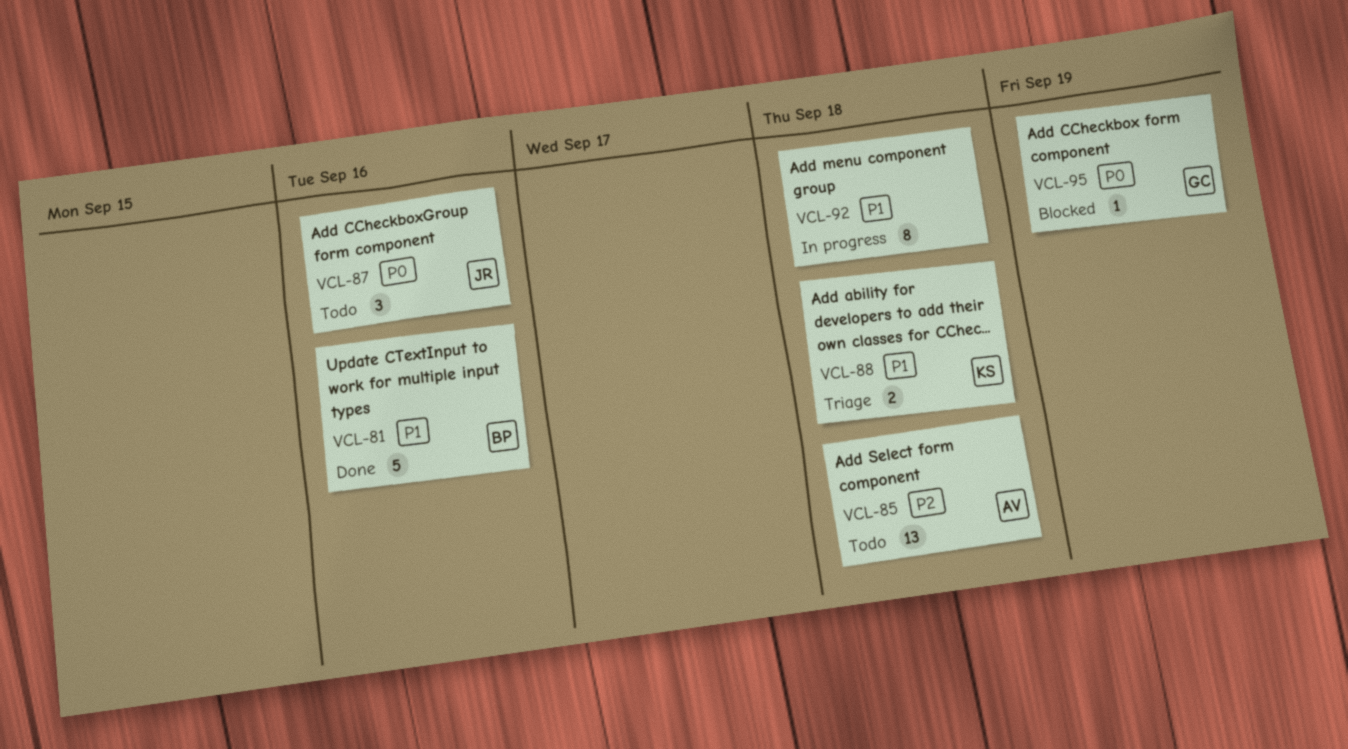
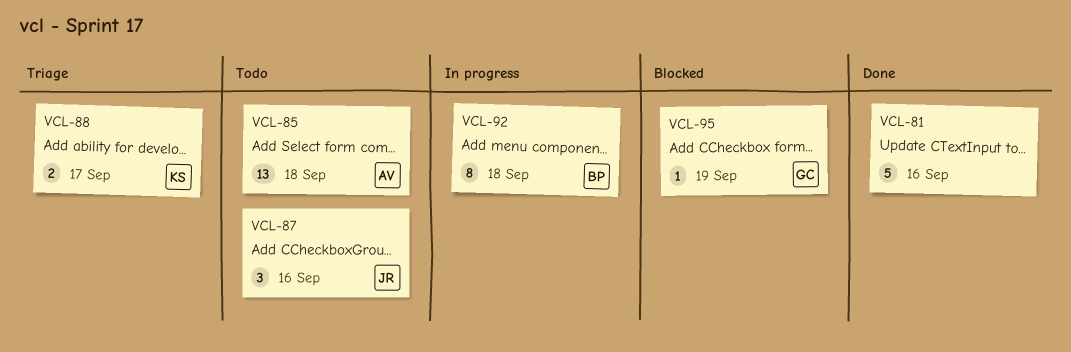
VCL-81, owner: BP -> none
VCL-88, due: Sep 18 -> Sep 17
VCL-92, owner: none -> BP

